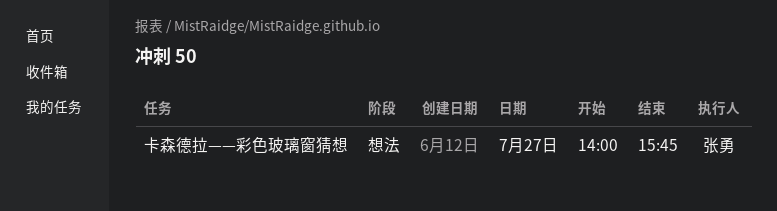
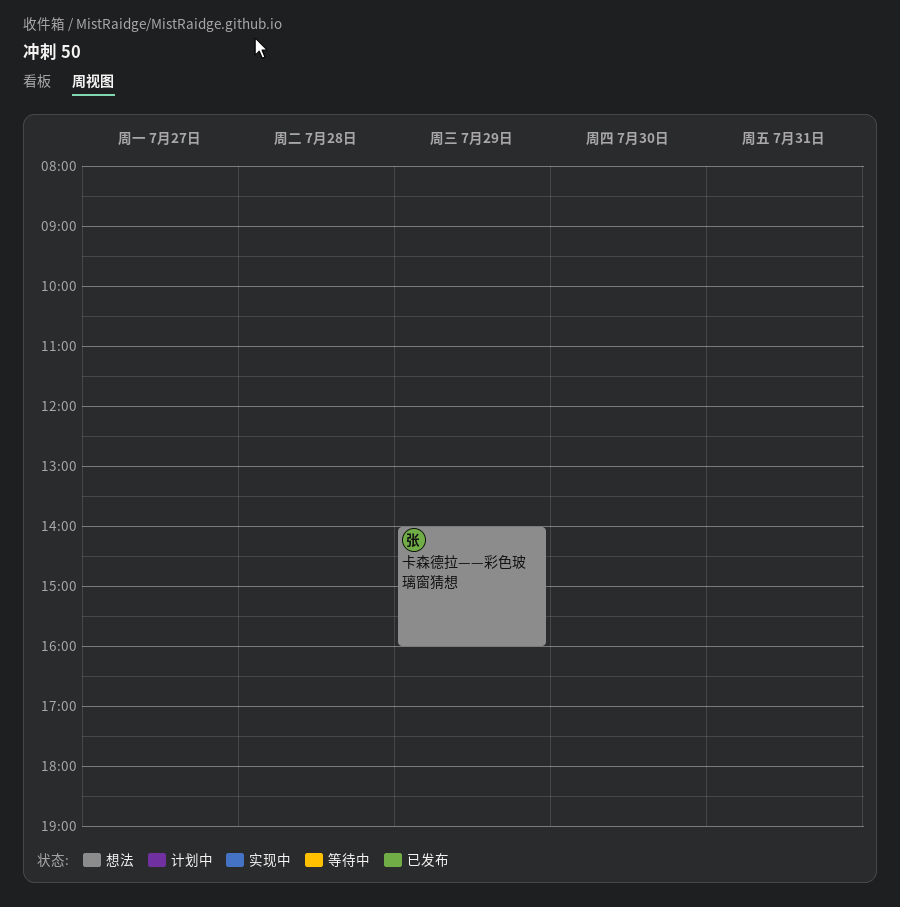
卡森德拉——彩色玻璃窗猜想, day: Jul 27 -> Jul 29
卡森德拉——彩色玻璃窗猜想, ends: 15:45 -> 16:00

